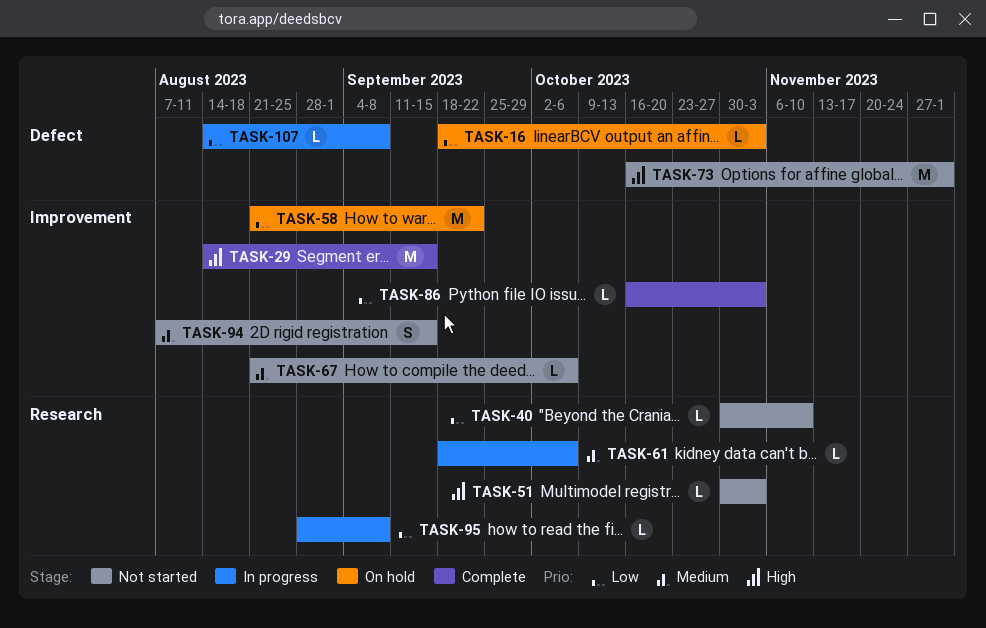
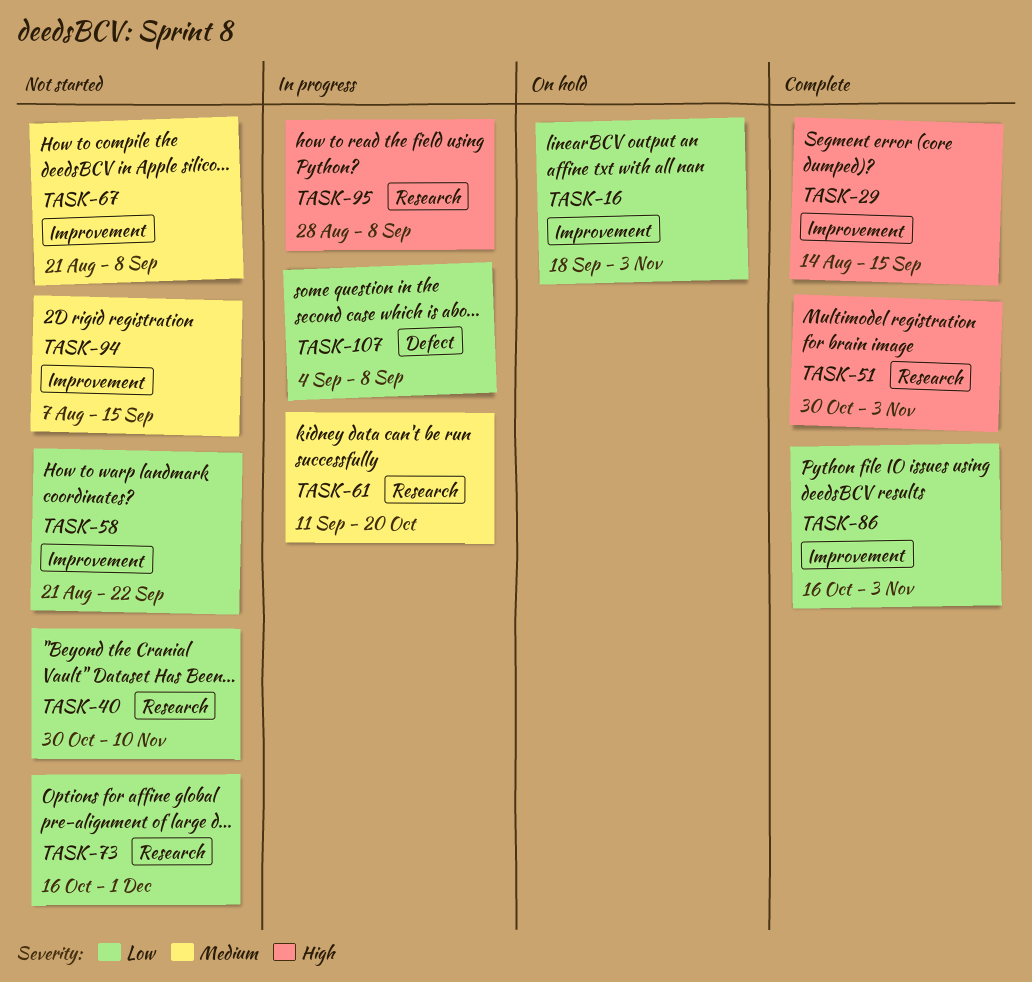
TASK-16, label: Defect -> Improvement
TASK-51, status: Not started -> Complete
TASK-58, status: On hold -> Not started
TASK-61, start: Sep 18 -> Sep 11
TASK-61, due: Oct 6 -> Oct 20
TASK-67, due: Oct 6 -> Sep 8
TASK-73, priority: High -> Low
TASK-73, label: Defect -> Research
TASK-95, priority: Low -> High
TASK-107, start: Aug 14 -> Sep 4

